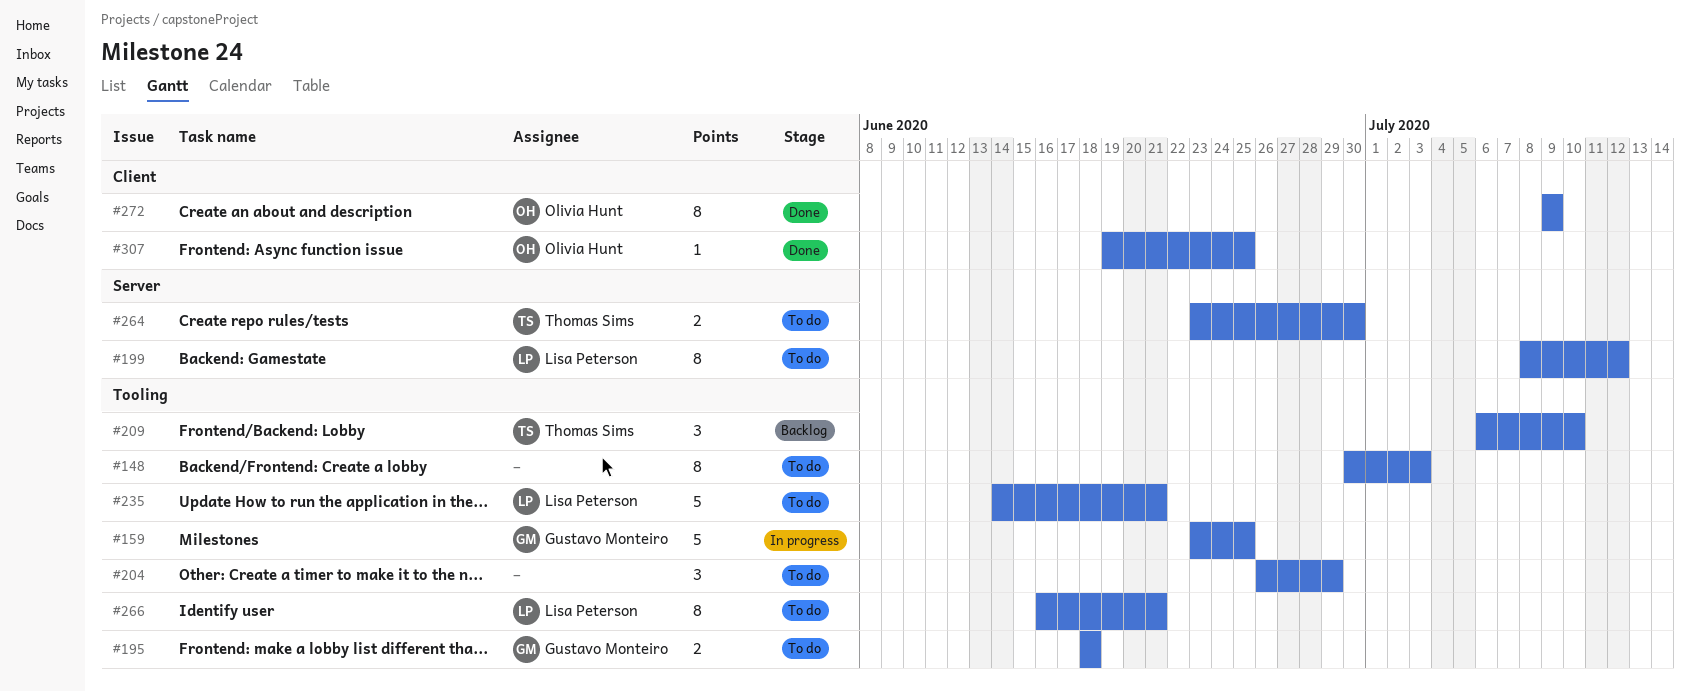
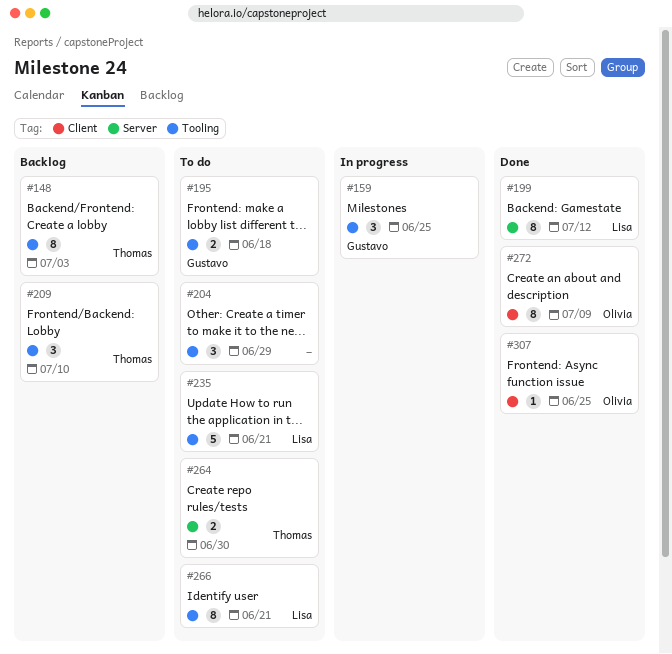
#148, status: To do -> Backlog
#148, owner: none -> Thomas Sims
#159, estimate: 5 -> 3
#199, status: To do -> Done

